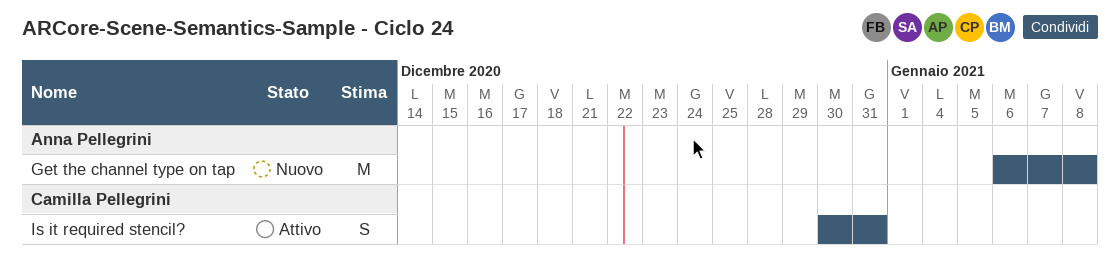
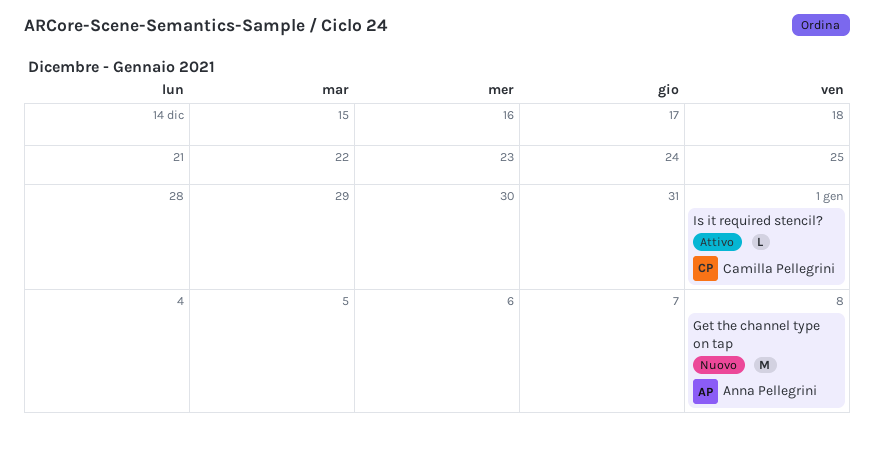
Is it required stencil?, estimate: S -> L
Is it required stencil?, due: Dec 31 -> Jan 1

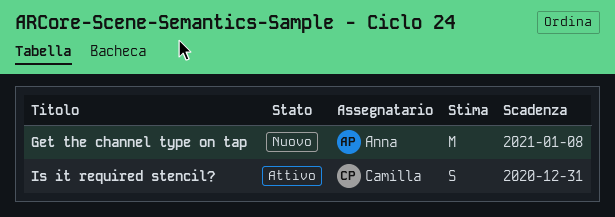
Is it required stencil?, estimate: L -> S
Is it required stencil?, due: Jan 1 -> Dec 31

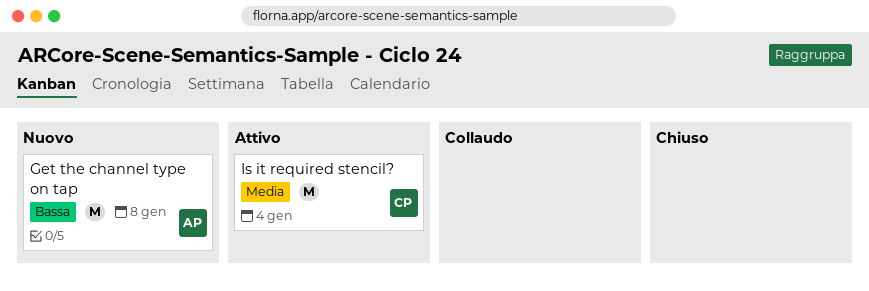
Is it required stencil?, estimate: S -> M
Is it required stencil?, due: Dec 31 -> Jan 4

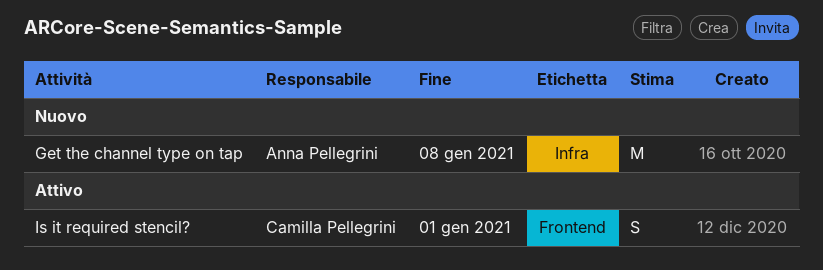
Is it required stencil?, estimate: M -> S
Is it required stencil?, due: Jan 4 -> Jan 1

